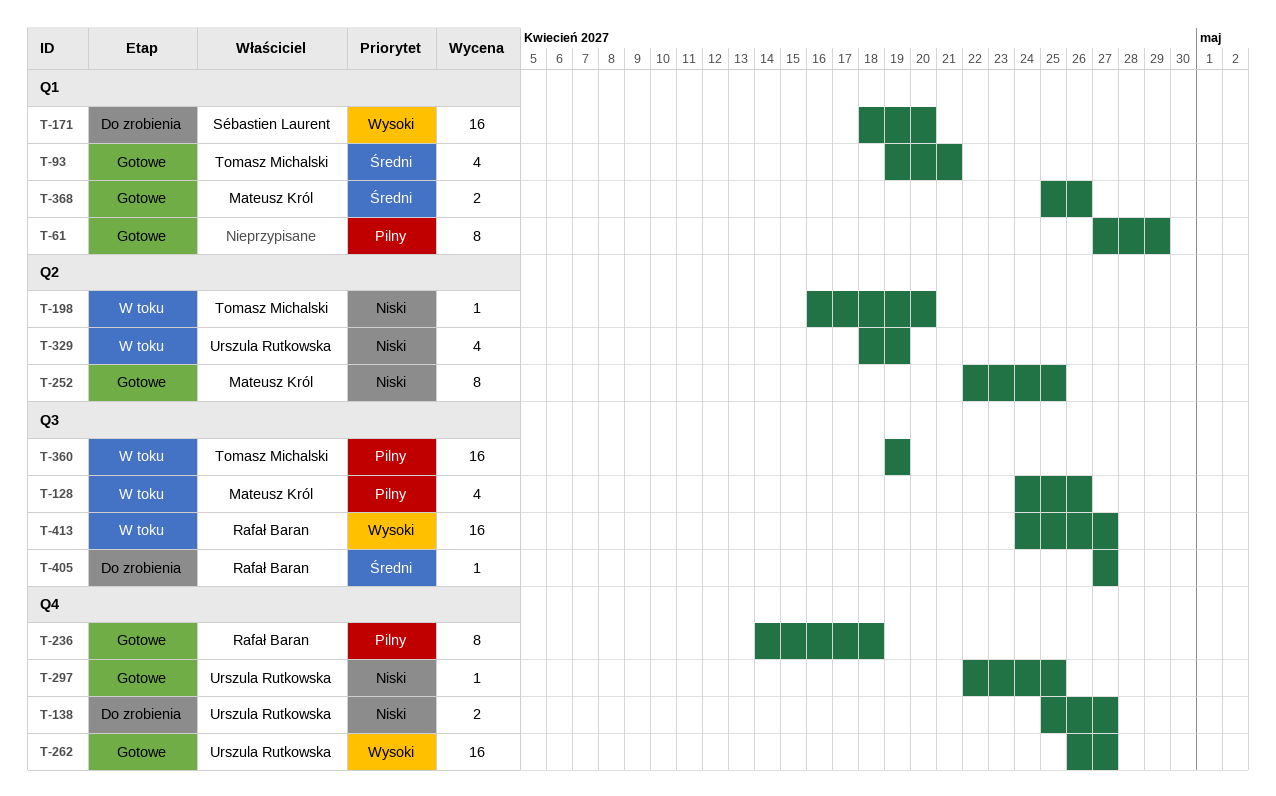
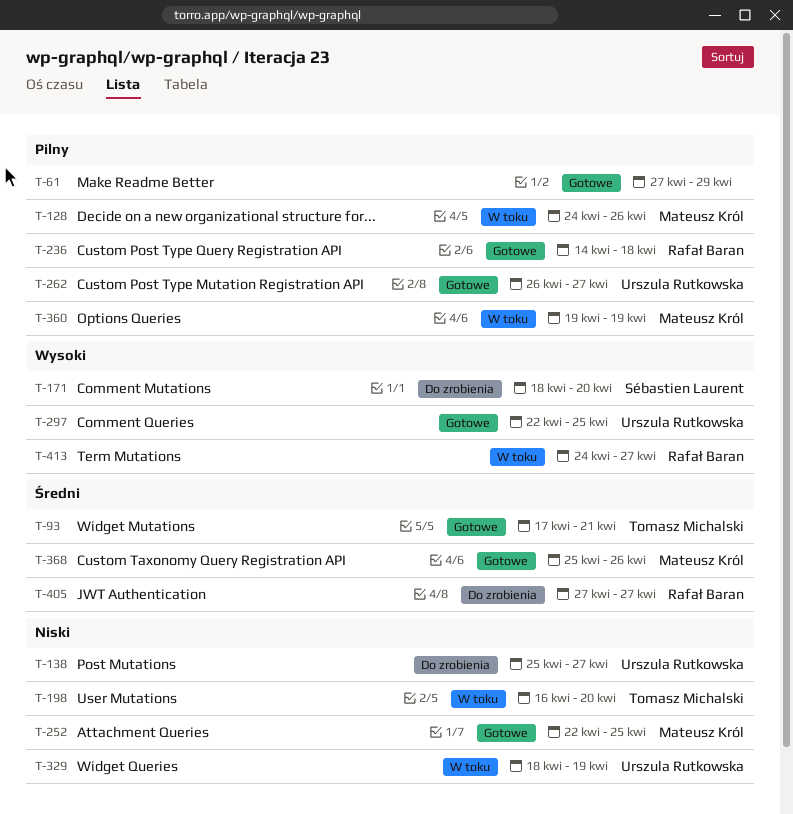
T-93, start: Apr 19 -> Apr 17
T-262, priority: Wysoki -> Pilny
T-297, priority: Niski -> Wysoki
T-360, owner: Tomasz Michalski -> Mateusz Król

